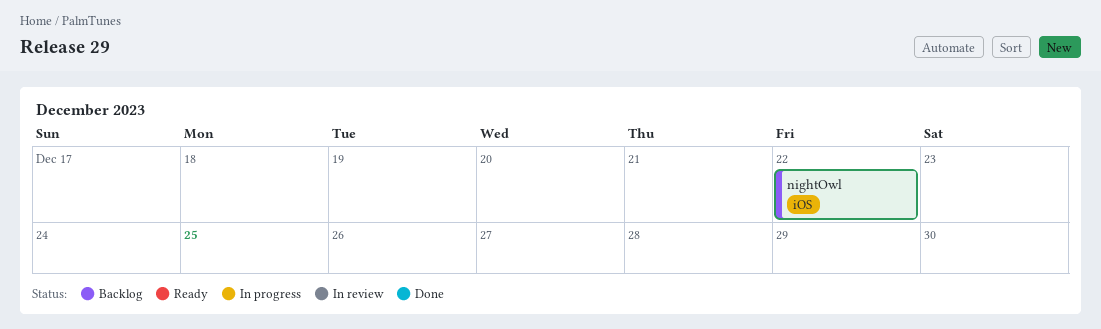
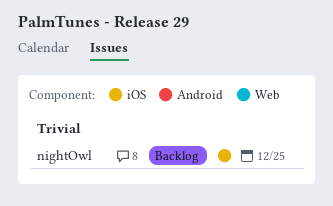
nightOwl, due: Dec 22 -> Dec 25

